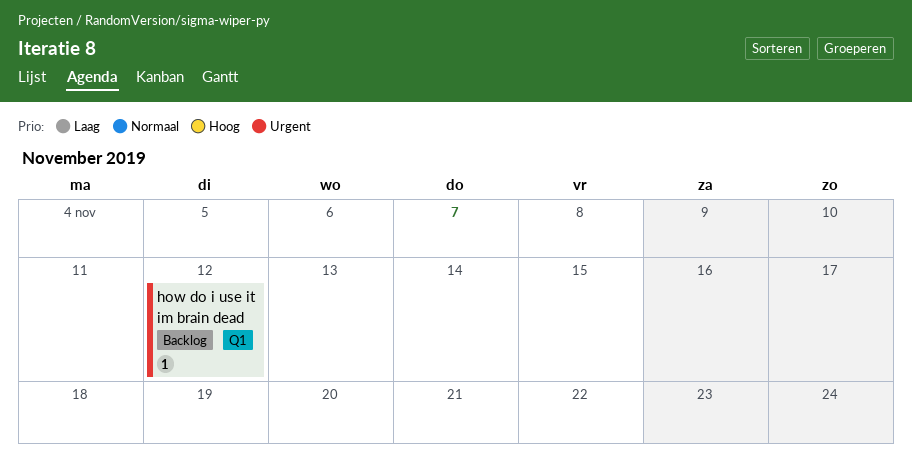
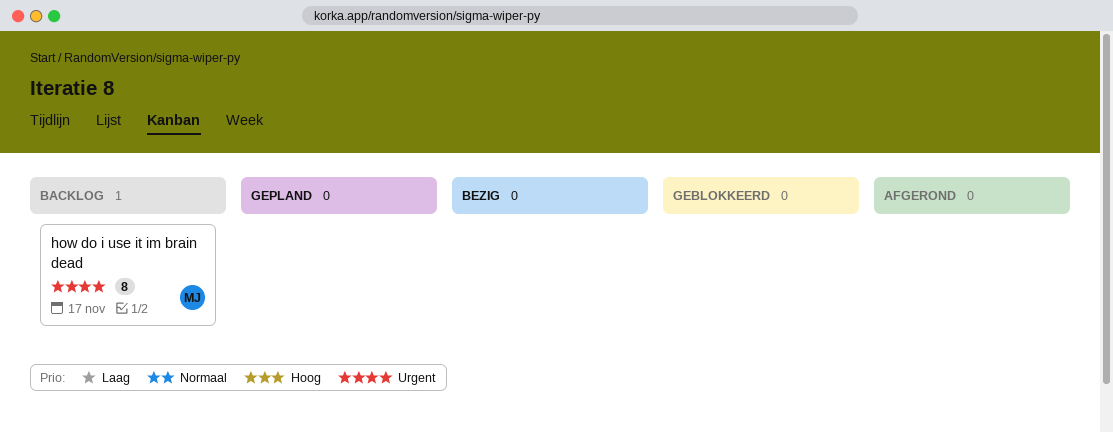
how do i use it im brain dead, estimate: 1 -> 8
how do i use it im brain dead, due: Nov 12 -> Nov 17

